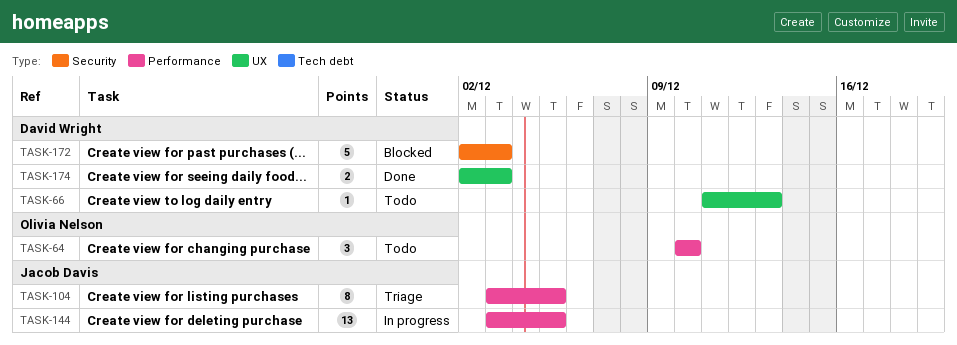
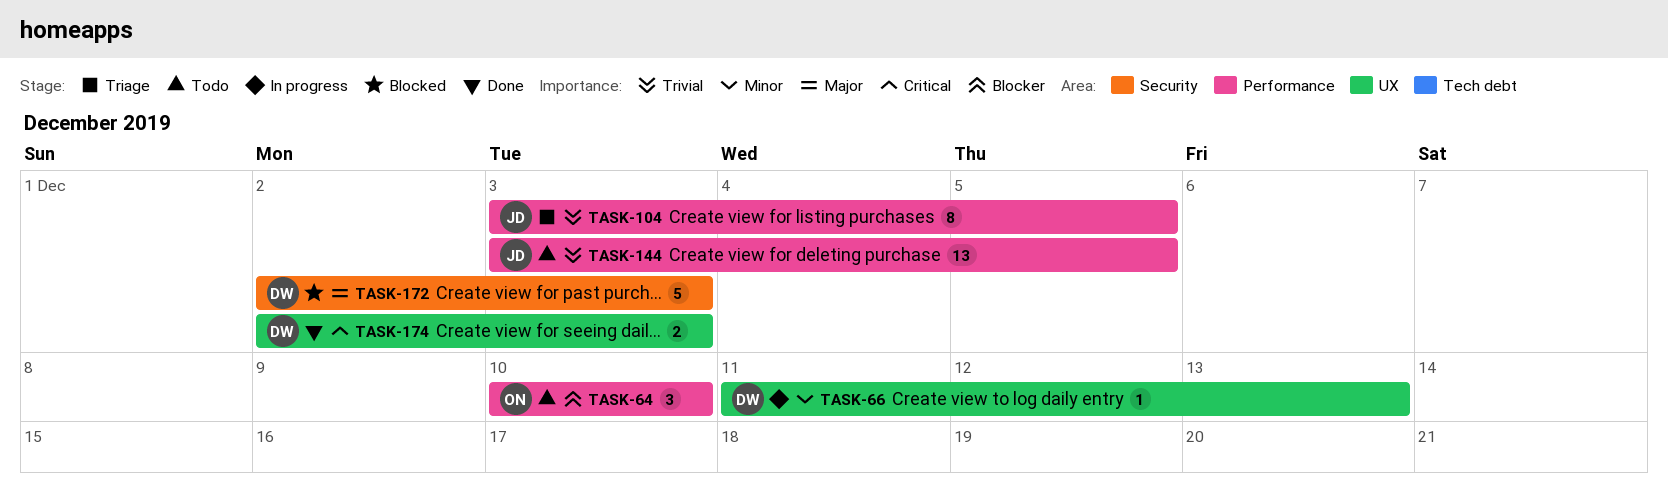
TASK-66, status: Todo -> In progress
TASK-144, status: In progress -> Todo

